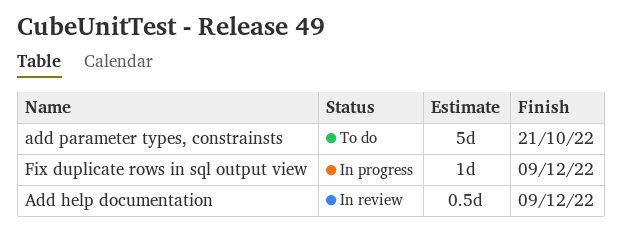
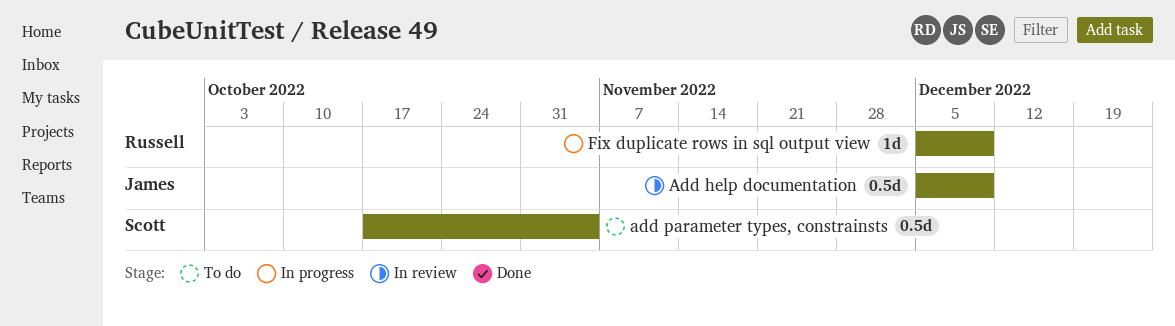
add parameter types, constrainsts, estimate: 5d -> 0.5d
add parameter types, constrainsts, due: Oct 21 -> Nov 4

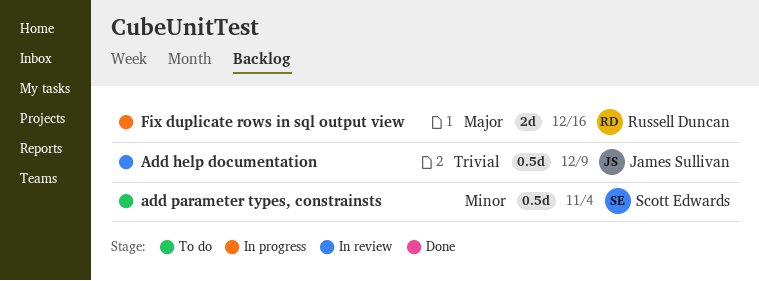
Fix duplicate rows in sql output view, estimate: 1d -> 2d
Fix duplicate rows in sql output view, due: Dec 9 -> Dec 16

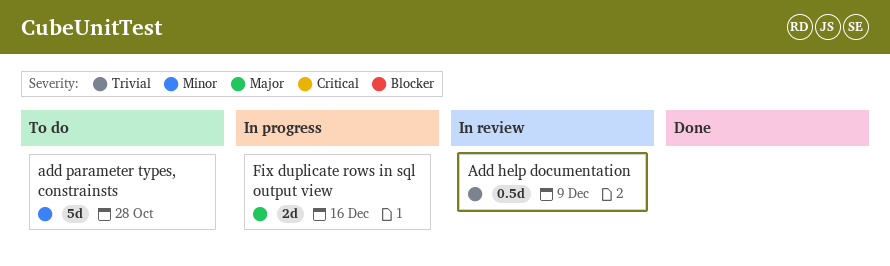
add parameter types, constrainsts, estimate: 0.5d -> 5d
add parameter types, constrainsts, due: Nov 4 -> Oct 28

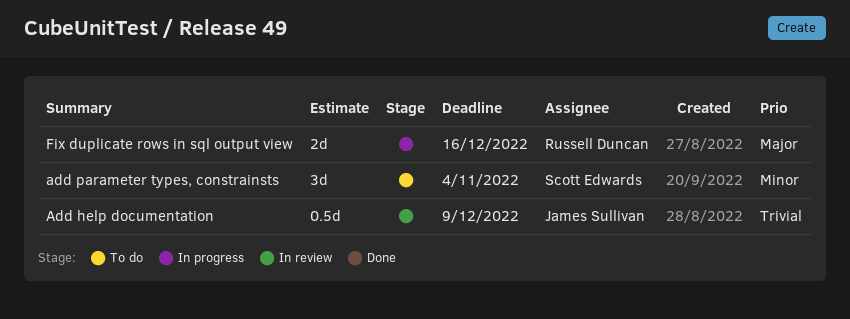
add parameter types, constrainsts, estimate: 5d -> 3d
add parameter types, constrainsts, due: Oct 28 -> Nov 4

